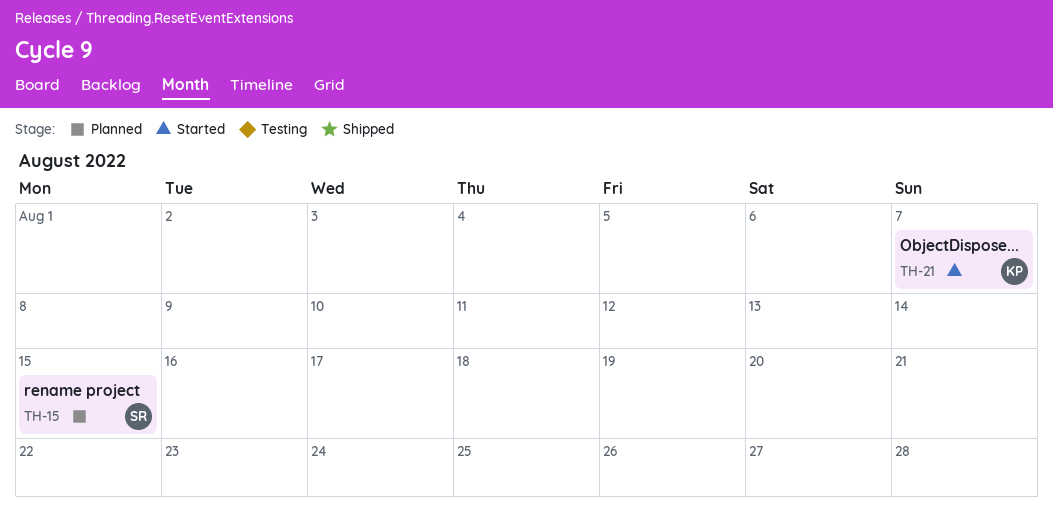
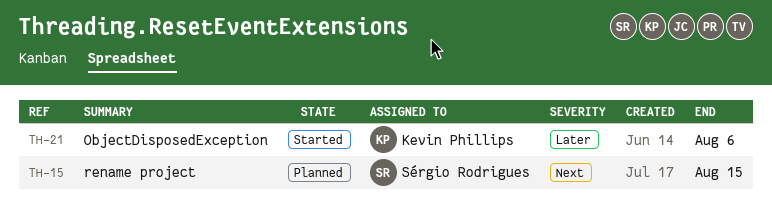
TH-21, due: Aug 7 -> Aug 6

